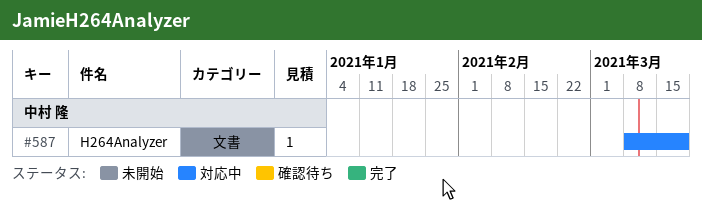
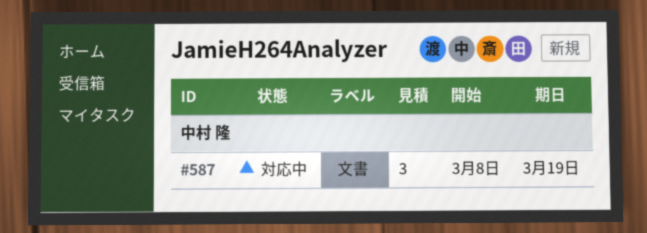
#587, estimate: 1 -> 3

